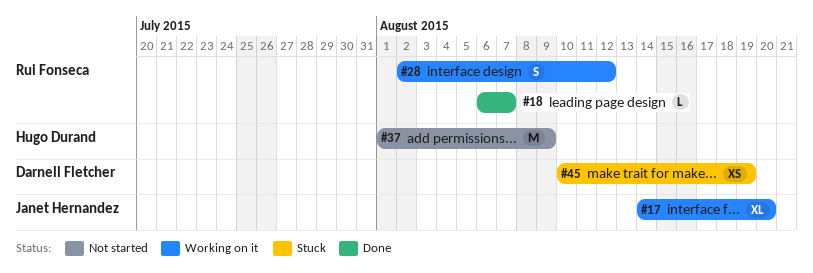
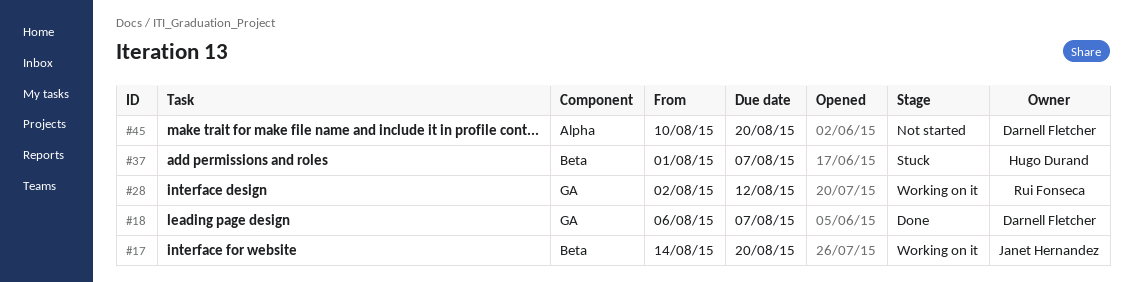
#18, owner: Rui Fonseca -> Darnell Fletcher
#37, status: Not started -> Stuck
#37, due: Aug 9 -> Aug 7
#45, status: Stuck -> Not started
#45, due: Aug 19 -> Aug 20

